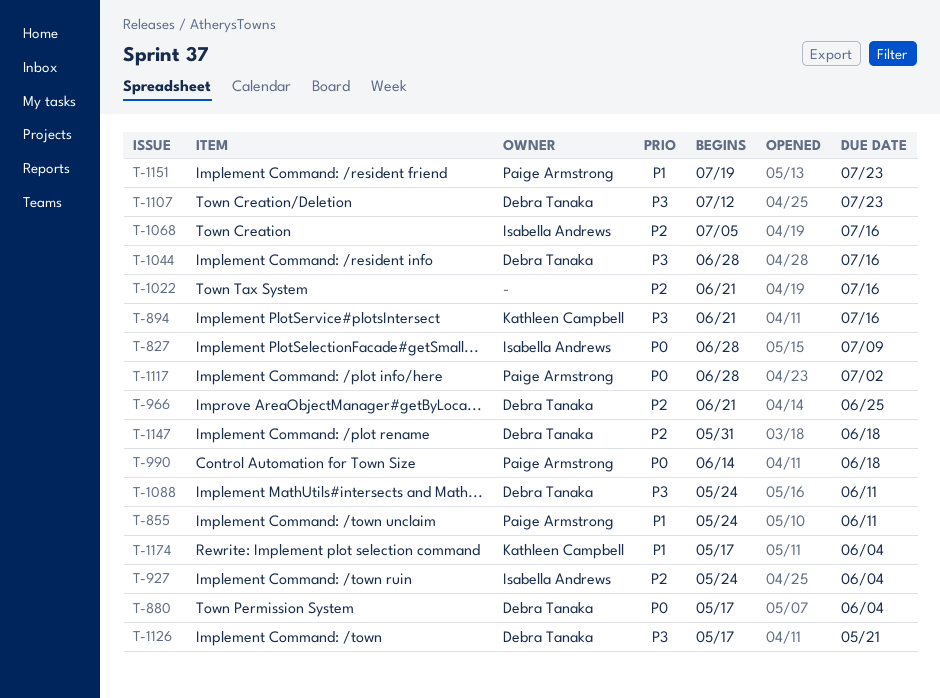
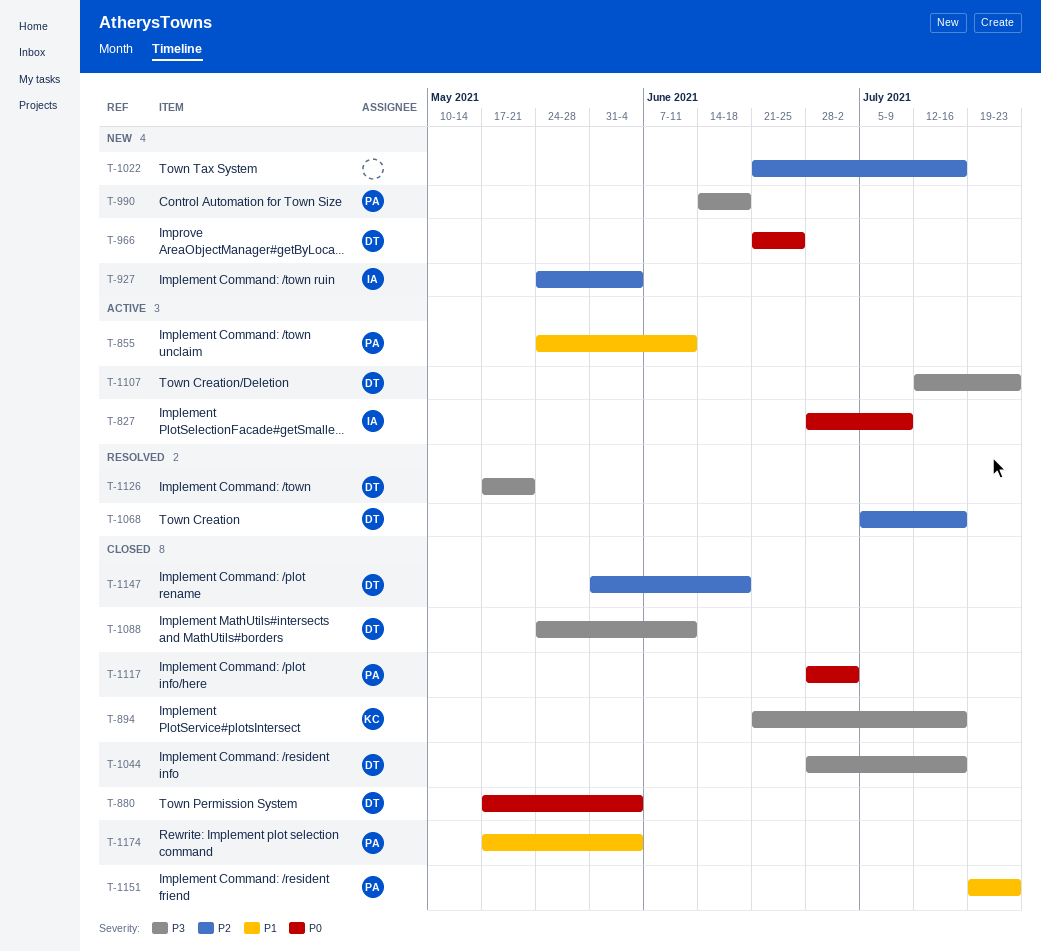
T-966, priority: P2 -> P0
T-990, priority: P0 -> P3
T-1068, owner: Isabella Andrews -> Debra Tanaka
T-1174, owner: Kathleen Campbell -> Paige Armstrong

